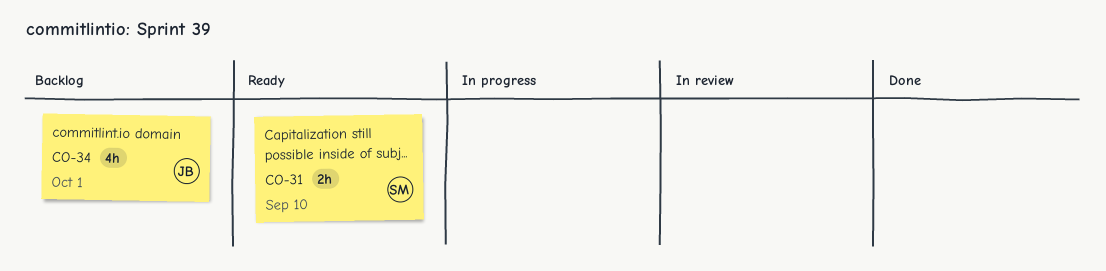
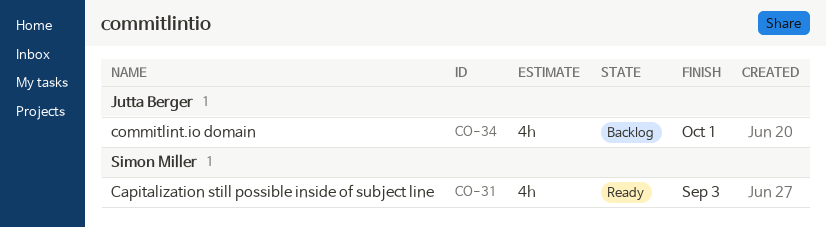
CO-31, estimate: 2h -> 4h
CO-31, due: Sep 10 -> Sep 3

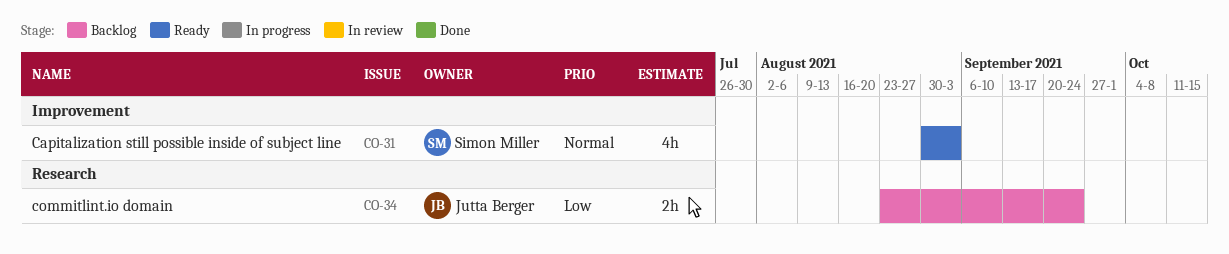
CO-34, estimate: 4h -> 2h
CO-34, due: Oct 1 -> Sep 24

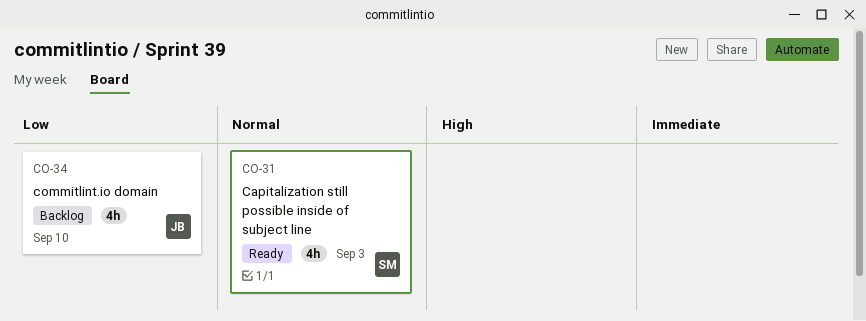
CO-34, estimate: 2h -> 4h
CO-34, due: Sep 24 -> Sep 10

